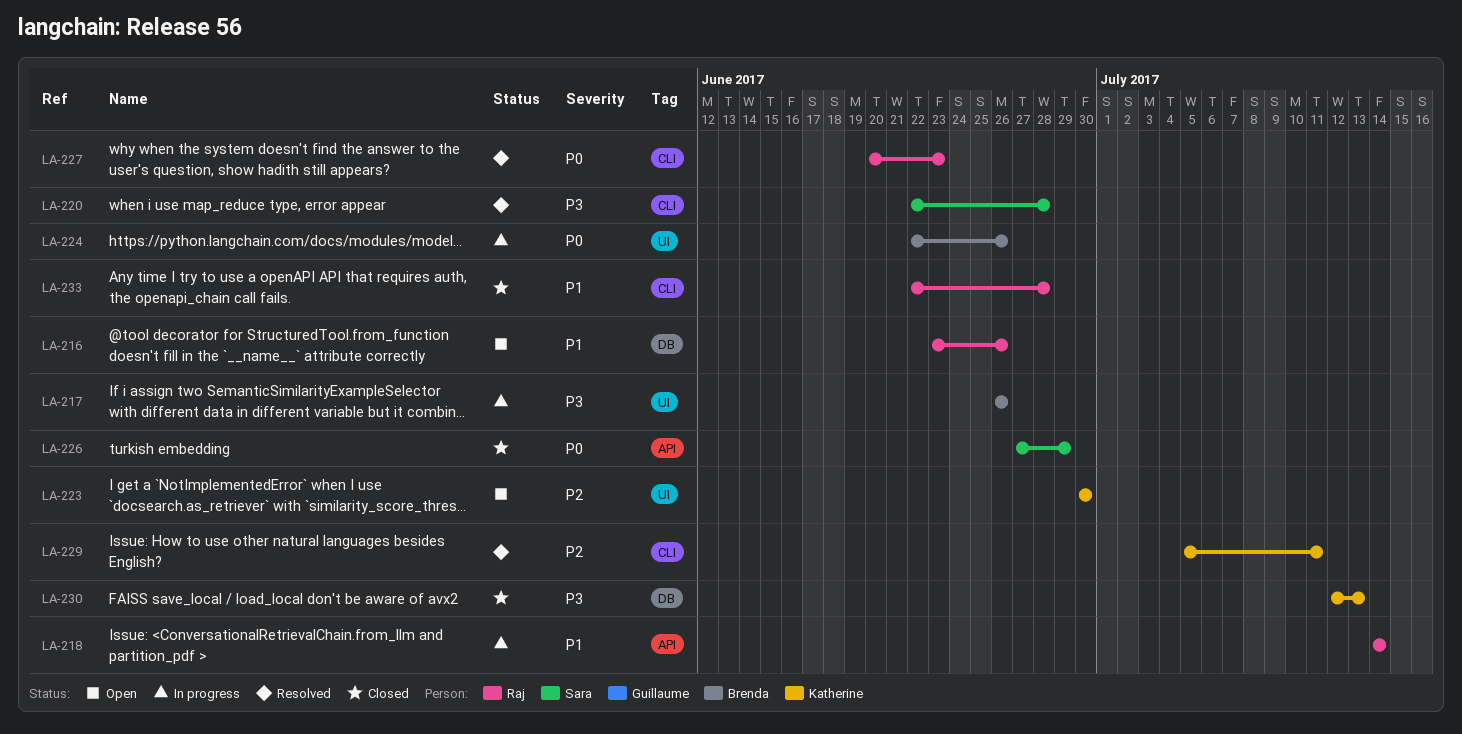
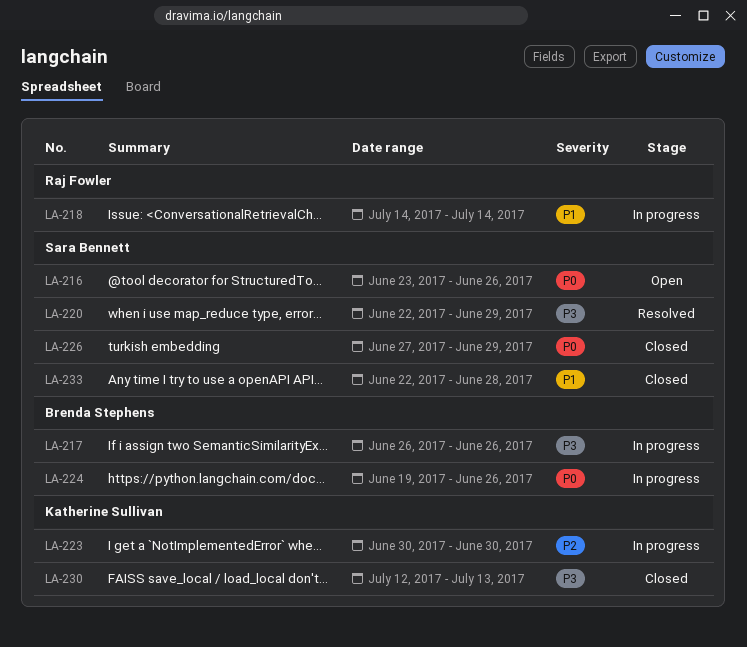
LA-216, owner: Raj Fowler -> Sara Bennett
LA-216, priority: P1 -> P0
LA-220, due: Jun 28 -> Jun 29
LA-223, status: Open -> In progress
LA-224, start: Jun 22 -> Jun 19
LA-227: present -> none
LA-229: present -> none
LA-233, owner: Raj Fowler -> Sara Bennett

